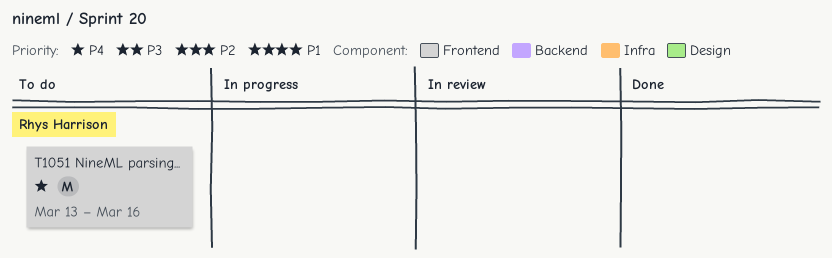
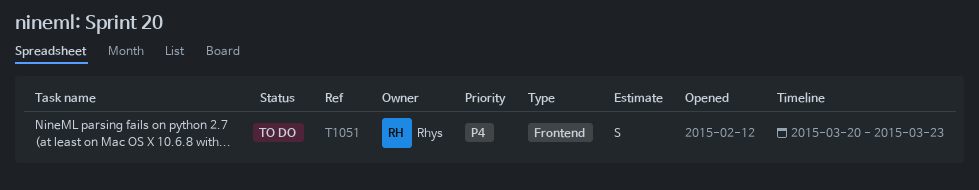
T1051, estimate: M -> S
T1051, start: Mar 13 -> Mar 20
T1051, due: Mar 16 -> Mar 23

